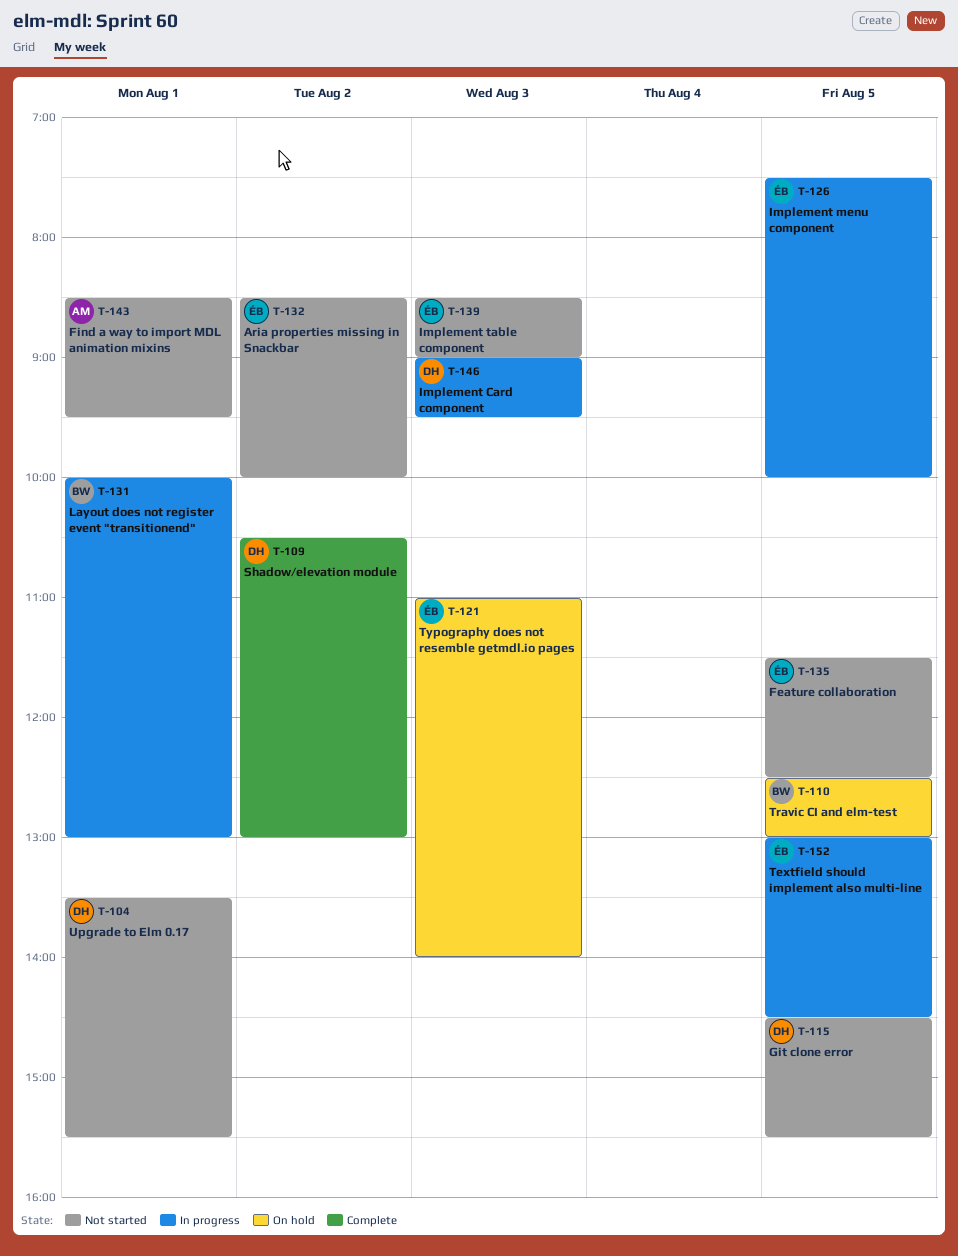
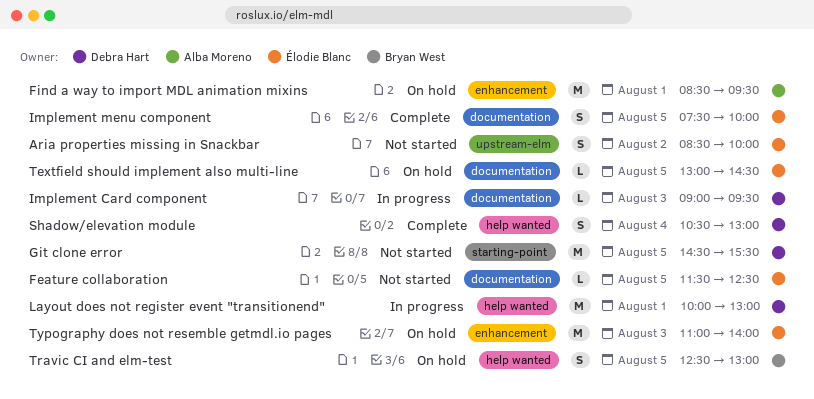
Find a way to import MDL animation mixins, status: Not started -> On hold
Implement menu component, status: In progress -> Complete
Implement table component: present -> none
Layout does not register event "transitionend", owner: Bryan West -> Debra Hart
Shadow/elevation module, day: Aug 2 -> Aug 4
Textfield should implement also multi-line, status: In progress -> On hold
Upgrade to Elm 0.17: present -> none

